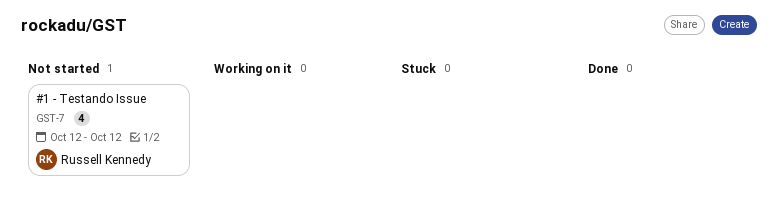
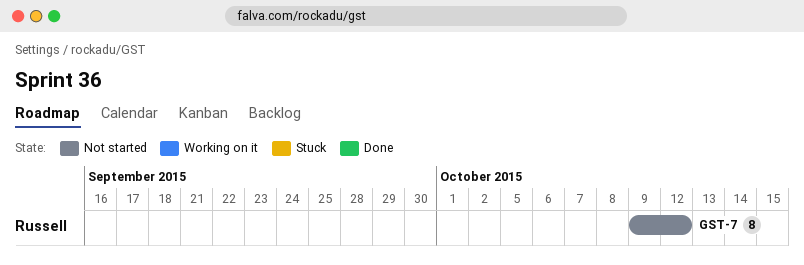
GST-7, estimate: 4 -> 8
GST-7, start: Oct 12 -> Oct 9

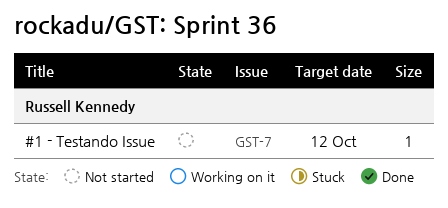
GST-7, estimate: 8 -> 1

